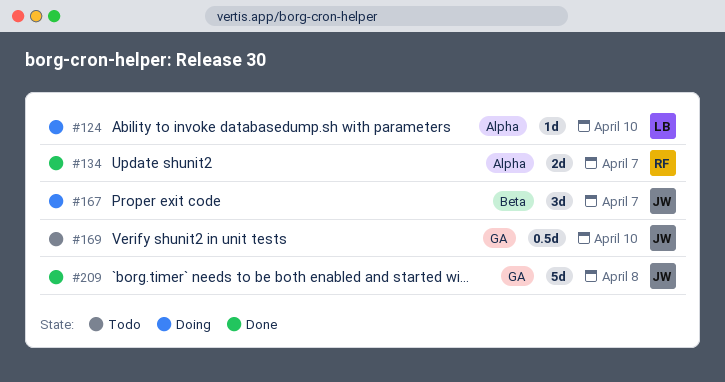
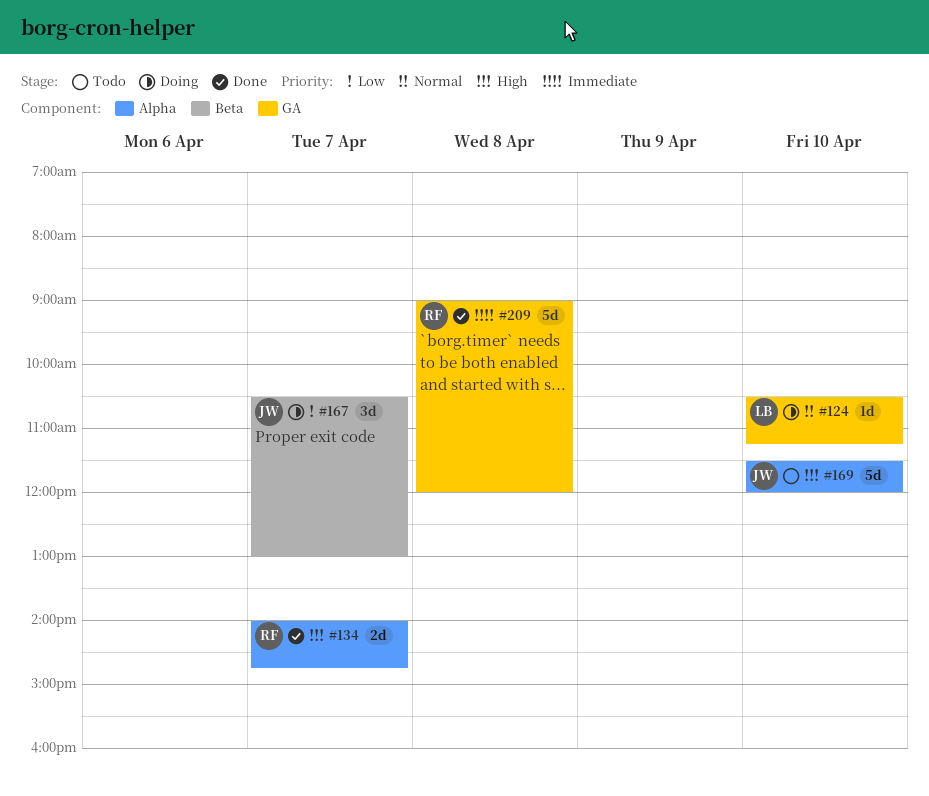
#124, label: Alpha -> GA
#169, label: GA -> Alpha
#169, estimate: 0.5d -> 5d
#209, owner: JW -> RF

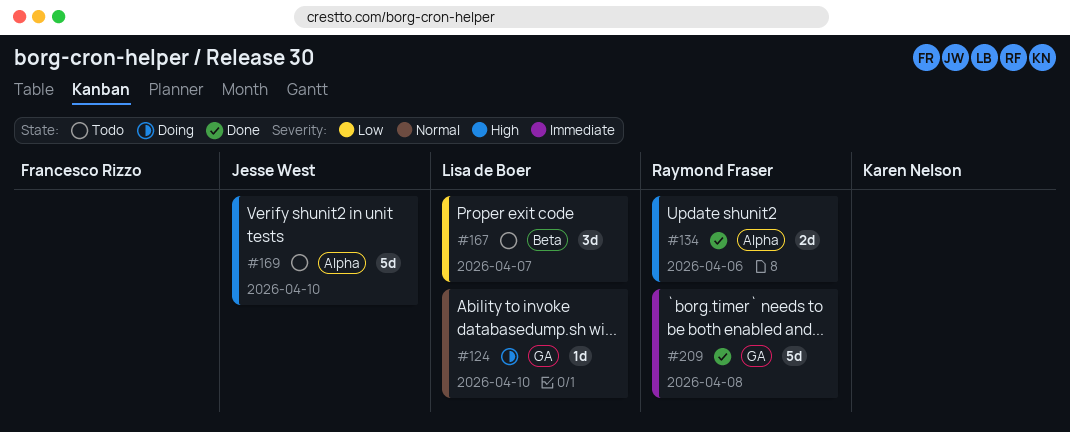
#134, day: Apr 7 -> Apr 6
#167, status: Doing -> Todo
#167, owner: Jesse West -> Lisa de Boer

